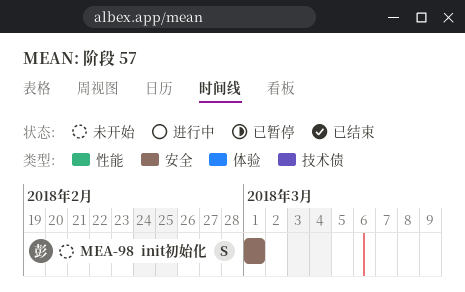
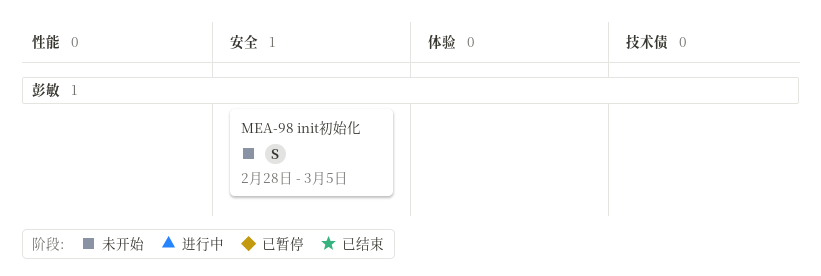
MEA-98, start: Mar 1 -> Feb 28
MEA-98, due: Mar 1 -> Mar 5

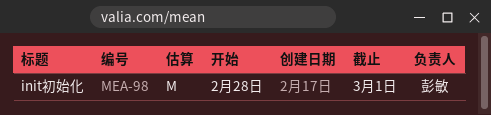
MEA-98, estimate: S -> M
MEA-98, due: Mar 5 -> Mar 1

